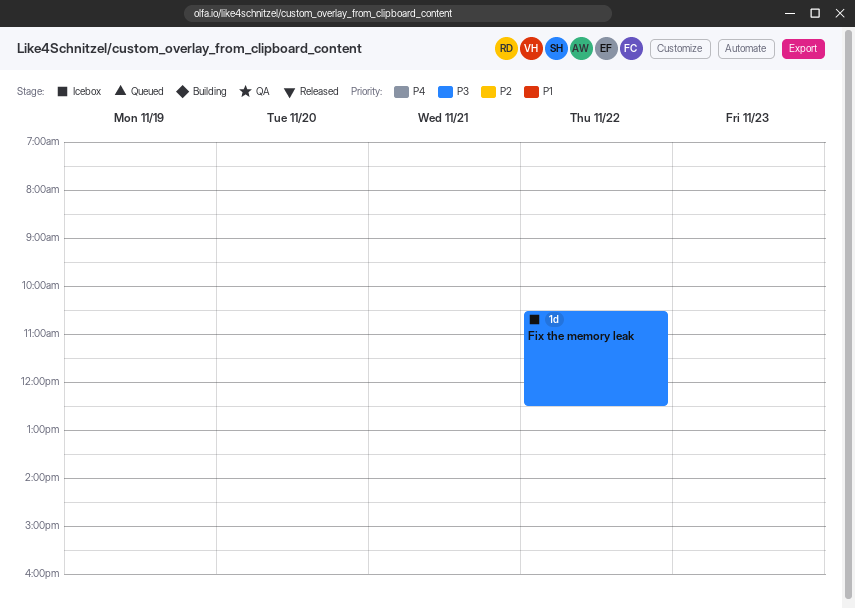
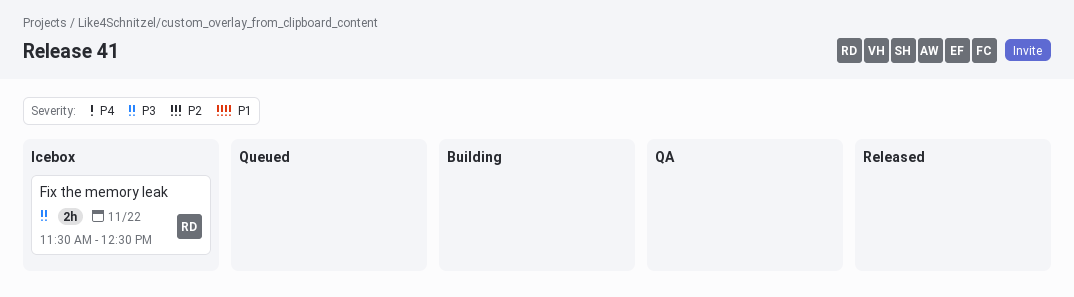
Fix the memory leak, estimate: 1d -> 2h
Fix the memory leak, begins: 10:30 -> 11:30

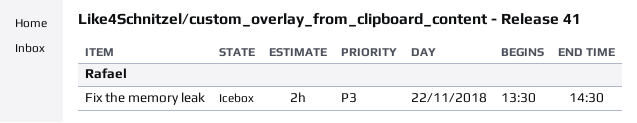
Fix the memory leak, begins: 11:30 -> 13:30
Fix the memory leak, ends: 12:30 -> 14:30

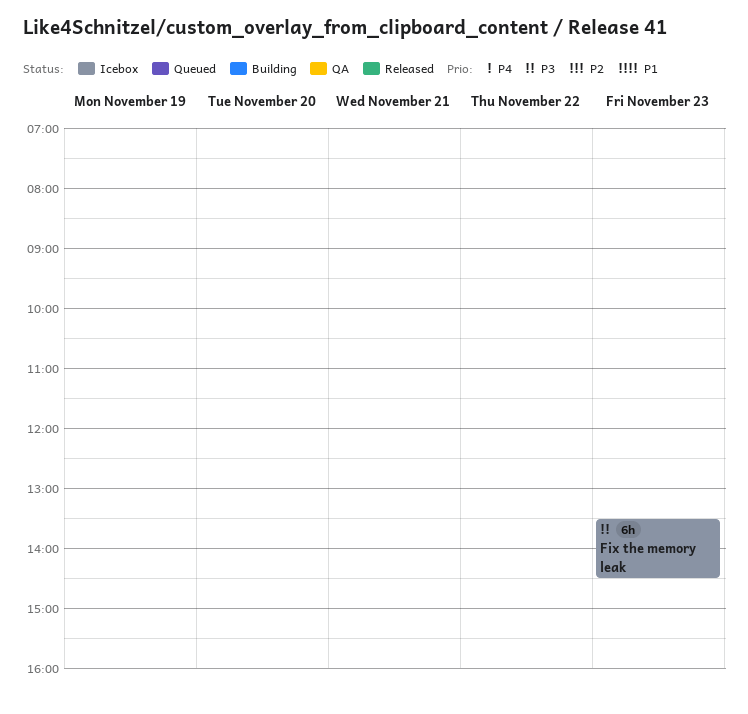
Fix the memory leak, estimate: 2h -> 6h
Fix the memory leak, day: Nov 22 -> Nov 23

